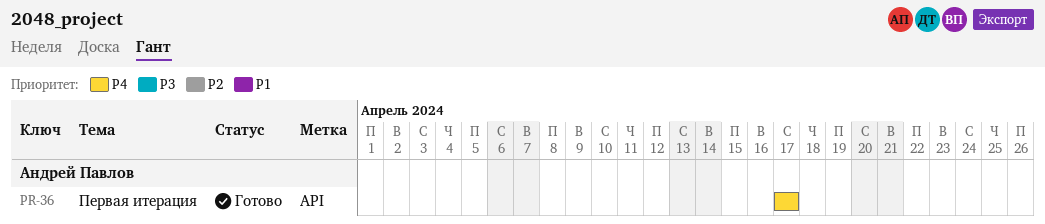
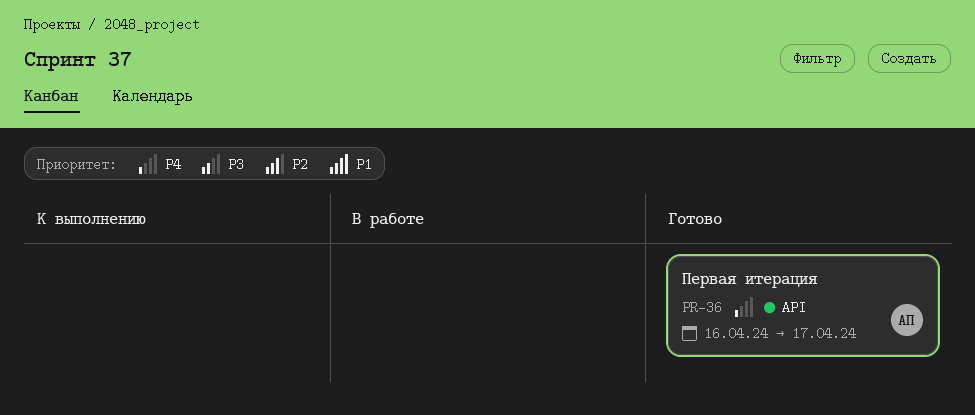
PR-36, start: Apr 17 -> Apr 16

